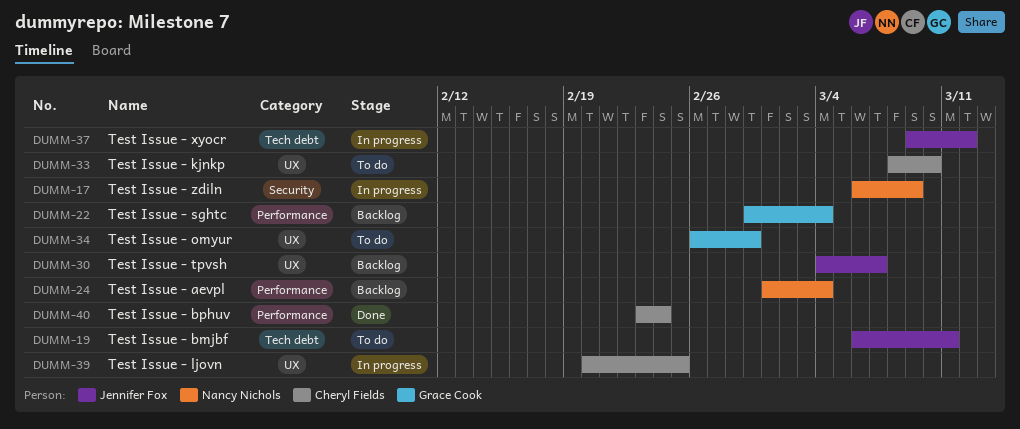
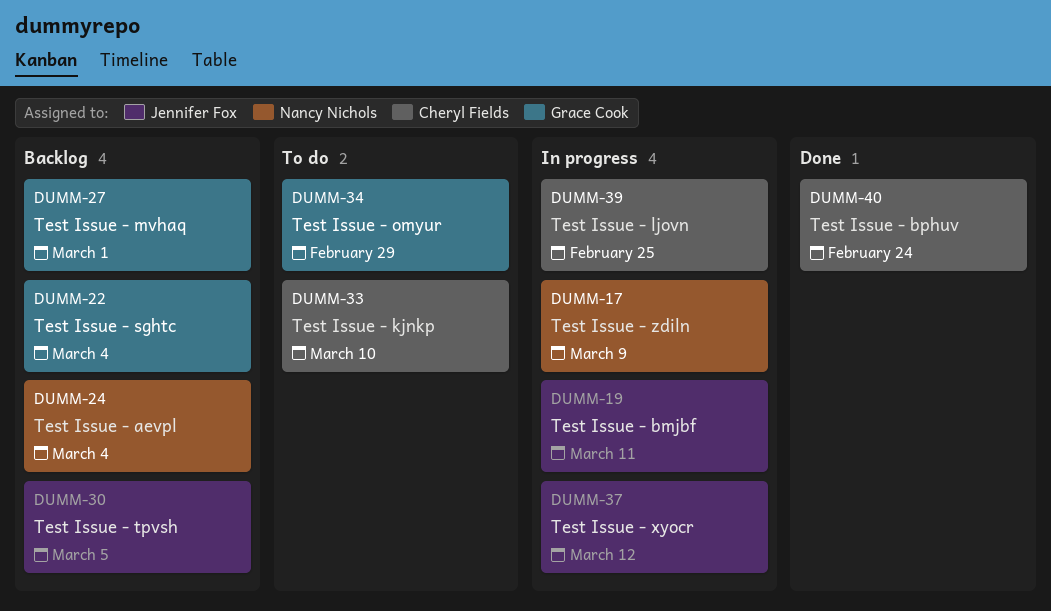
DUMM-19, status: To do -> In progress
DUMM-27: none -> present
DUMM-30, due: Mar 7 -> Mar 5

